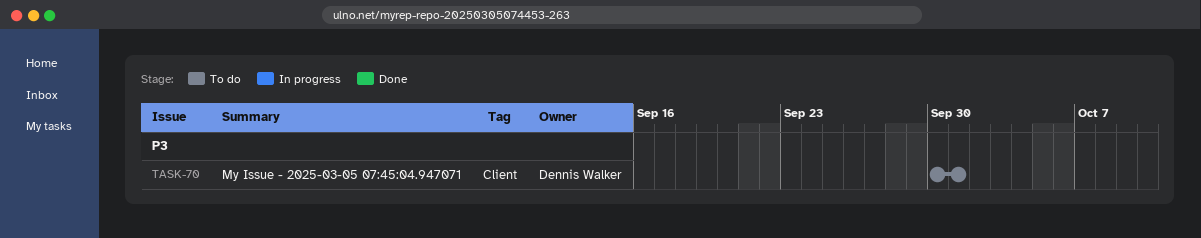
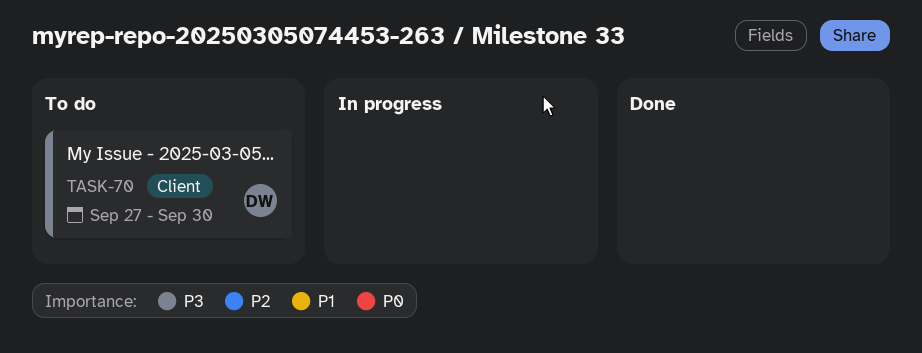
TASK-70, start: Sep 30 -> Sep 27
TASK-70, due: Oct 1 -> Sep 30

